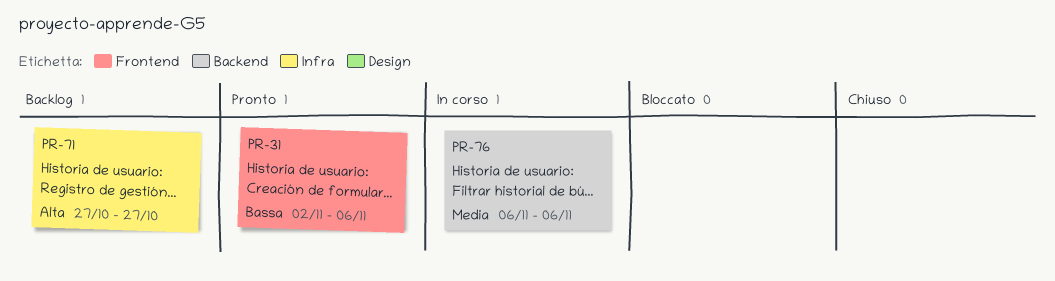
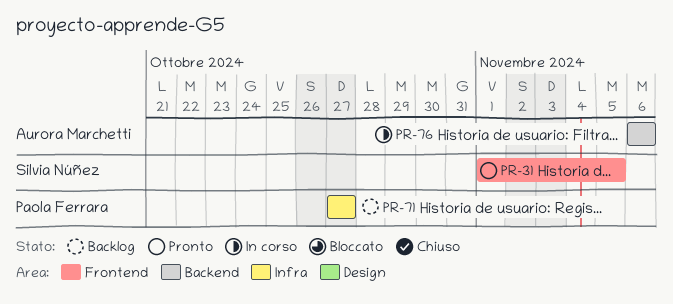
PR-31, start: Nov 2 -> Nov 1
PR-31, due: Nov 6 -> Nov 5

